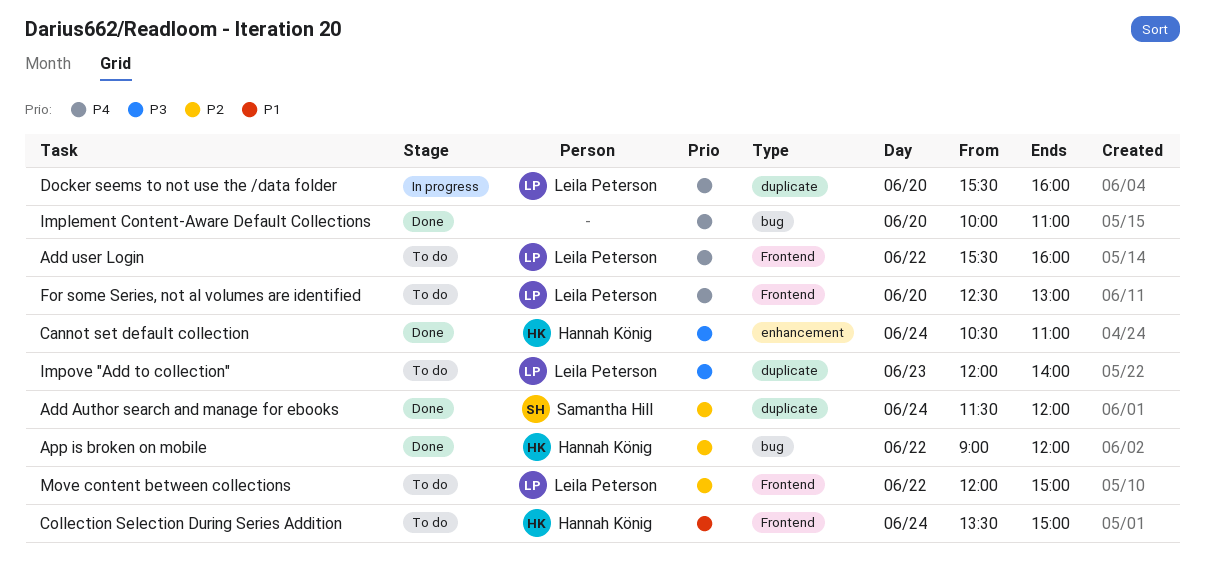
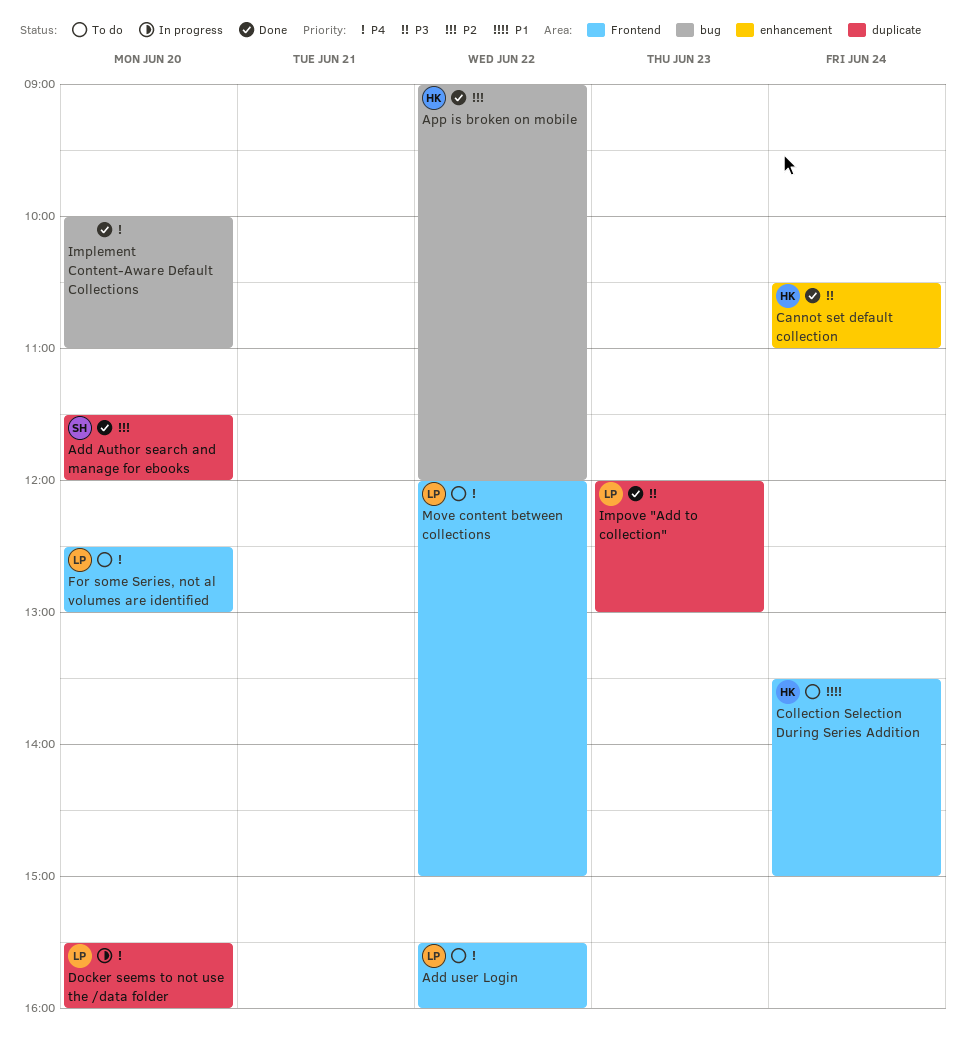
Add Author search and manage for ebooks, day: Jun 24 -> Jun 20
Impove "Add to collection", status: To do -> Done
Impove "Add to collection", ends: 14:00 -> 13:00
Move content between collections, priority: P2 -> P4

